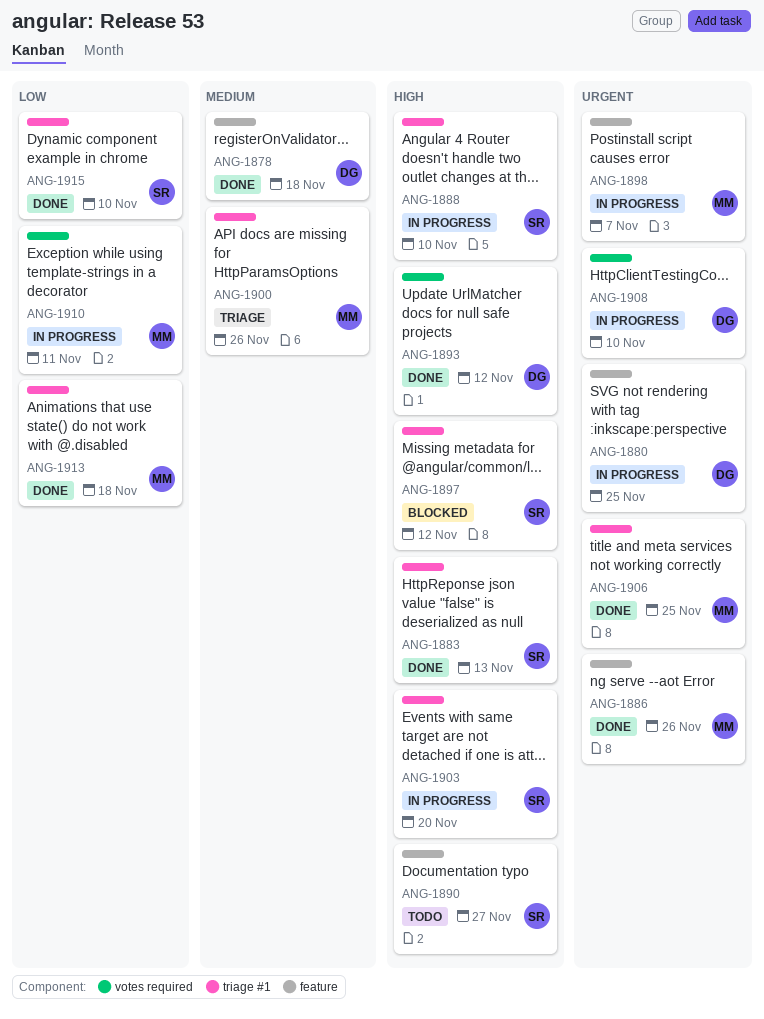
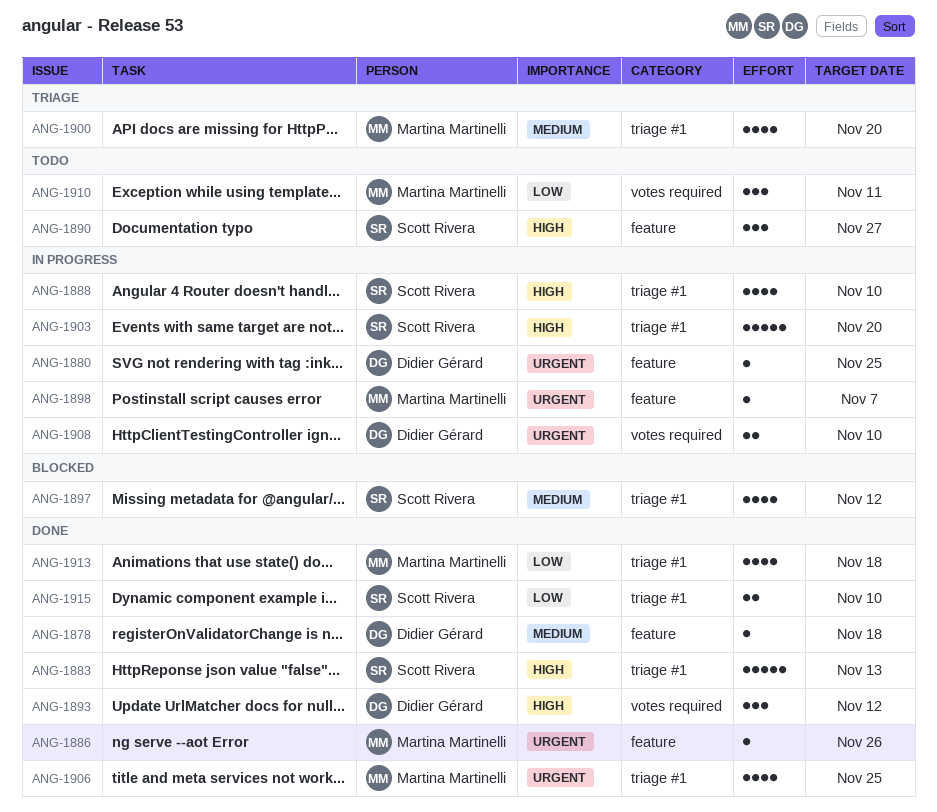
ANG-1897, priority: High -> Medium
ANG-1900, due: Nov 26 -> Nov 20
ANG-1910, status: In progress -> Todo

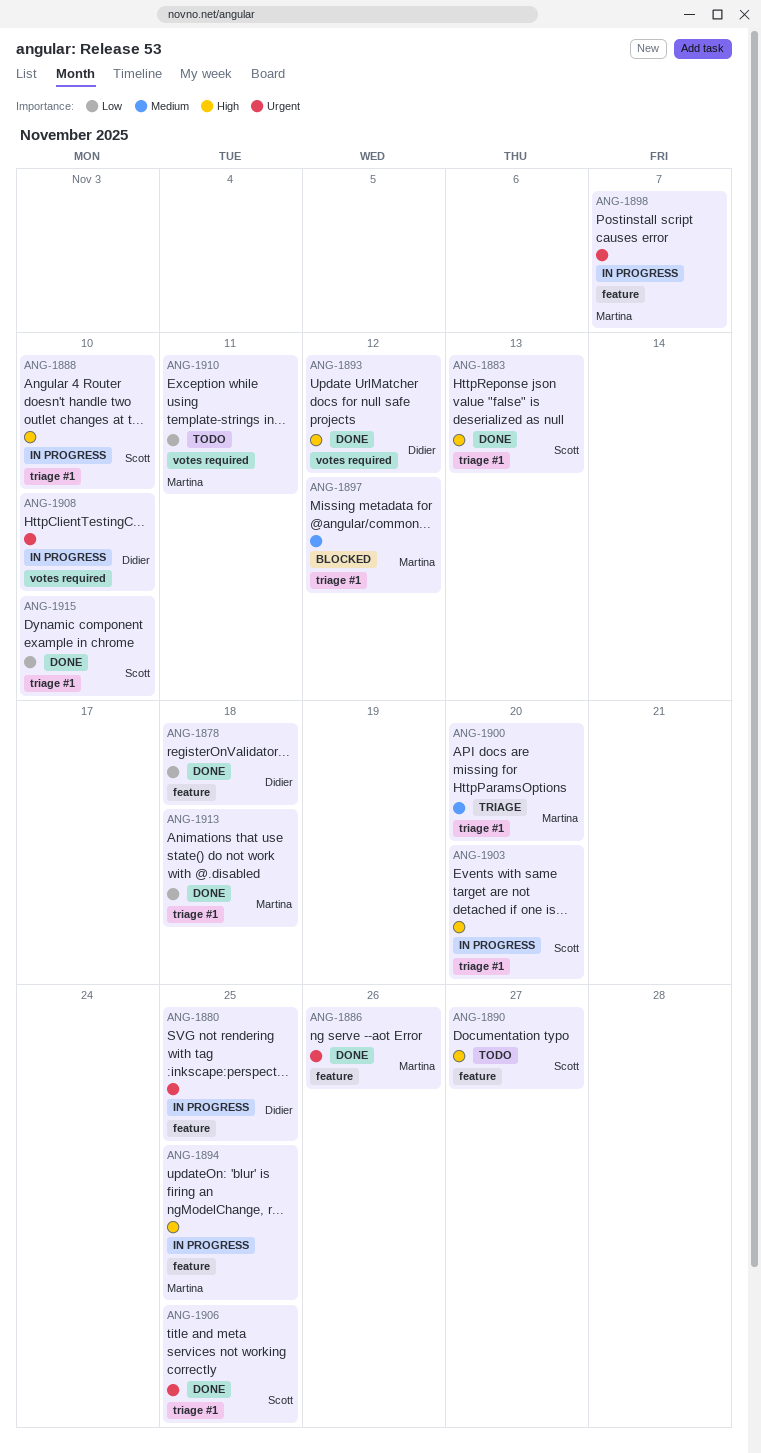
ANG-1878, priority: Medium -> Low
ANG-1894: none -> present
ANG-1897, owner: Scott Rivera -> Martina Martinelli
ANG-1906, owner: Martina Martinelli -> Scott Rivera

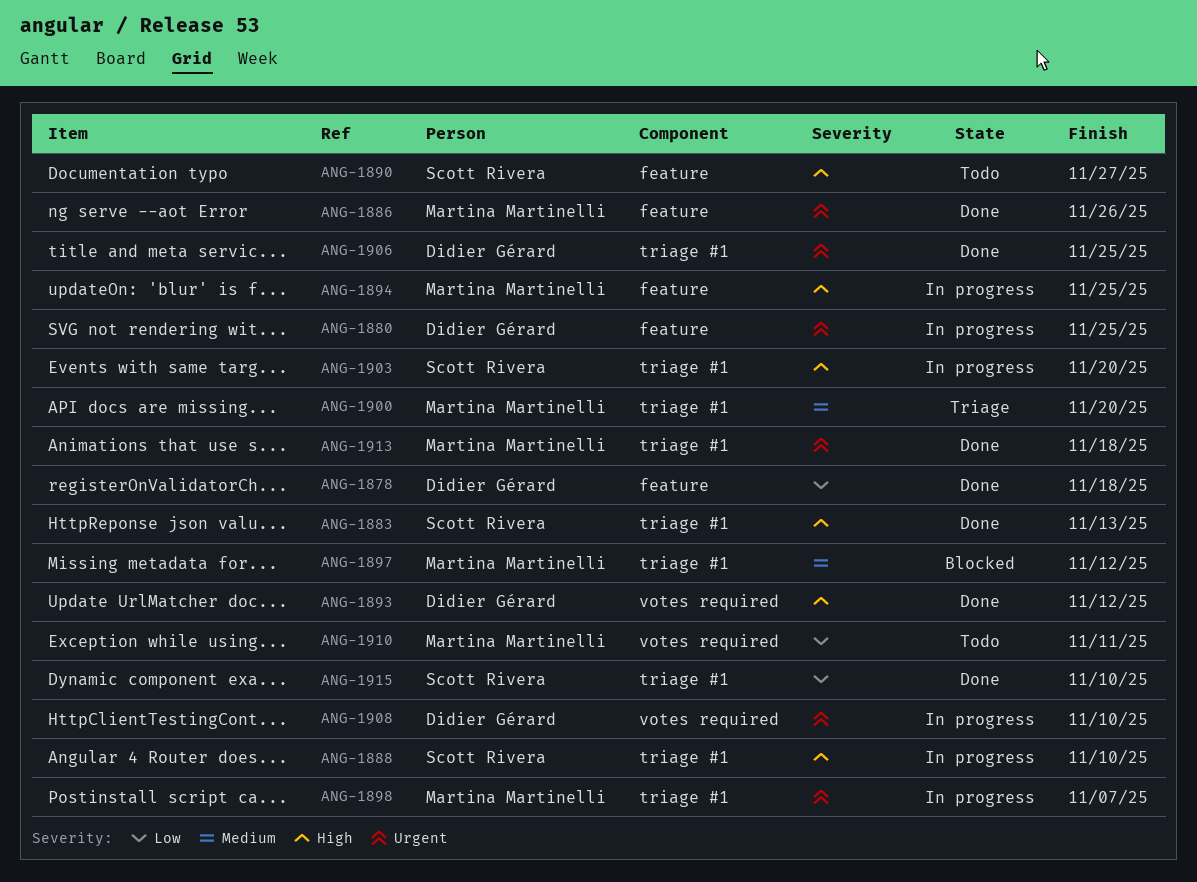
ANG-1898, label: feature -> triage #1
ANG-1906, owner: Scott Rivera -> Didier Gérard
ANG-1913, priority: Low -> Urgent

